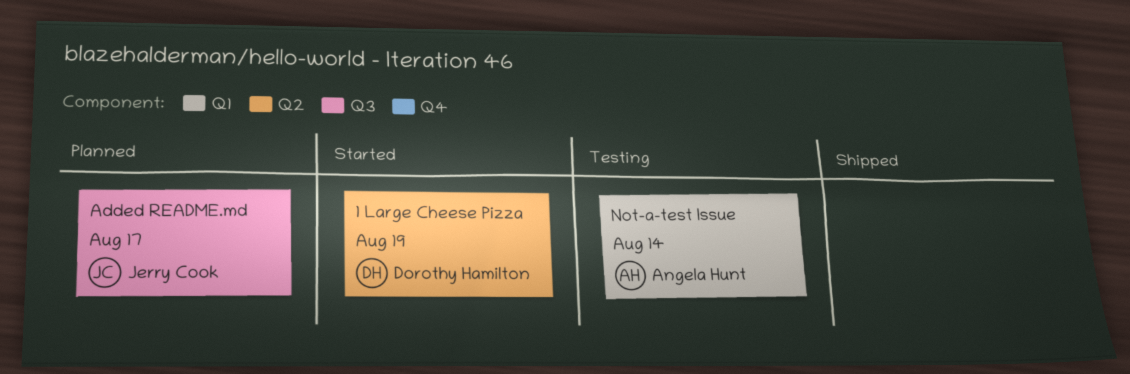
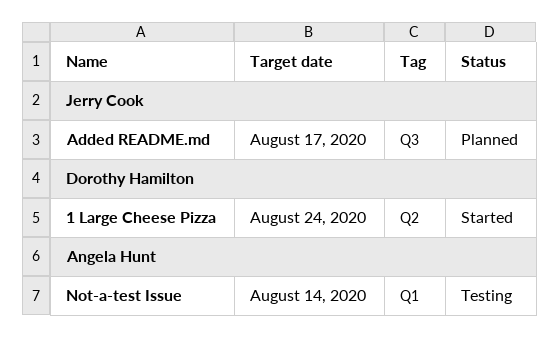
1 Large Cheese Pizza, due: Aug 19 -> Aug 24

